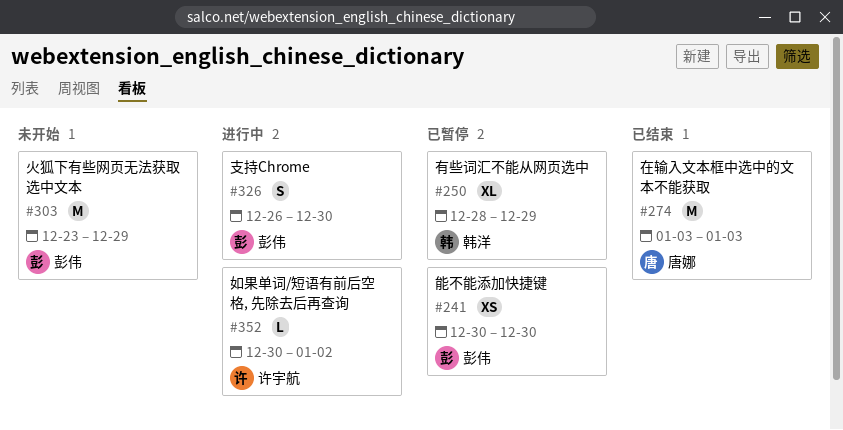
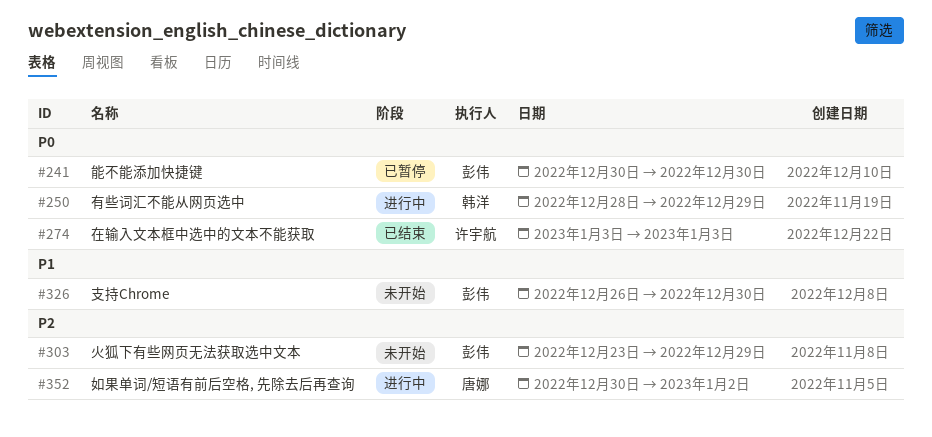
#250, status: 已暂停 -> 进行中
#274, owner: 唐娜 -> 许宇航
#326, status: 进行中 -> 未开始
#352, owner: 许宇航 -> 唐娜

